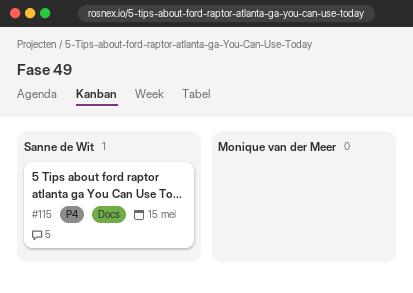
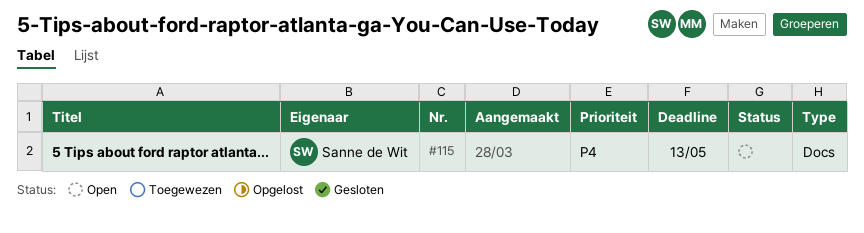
#115, due: May 15 -> May 13

